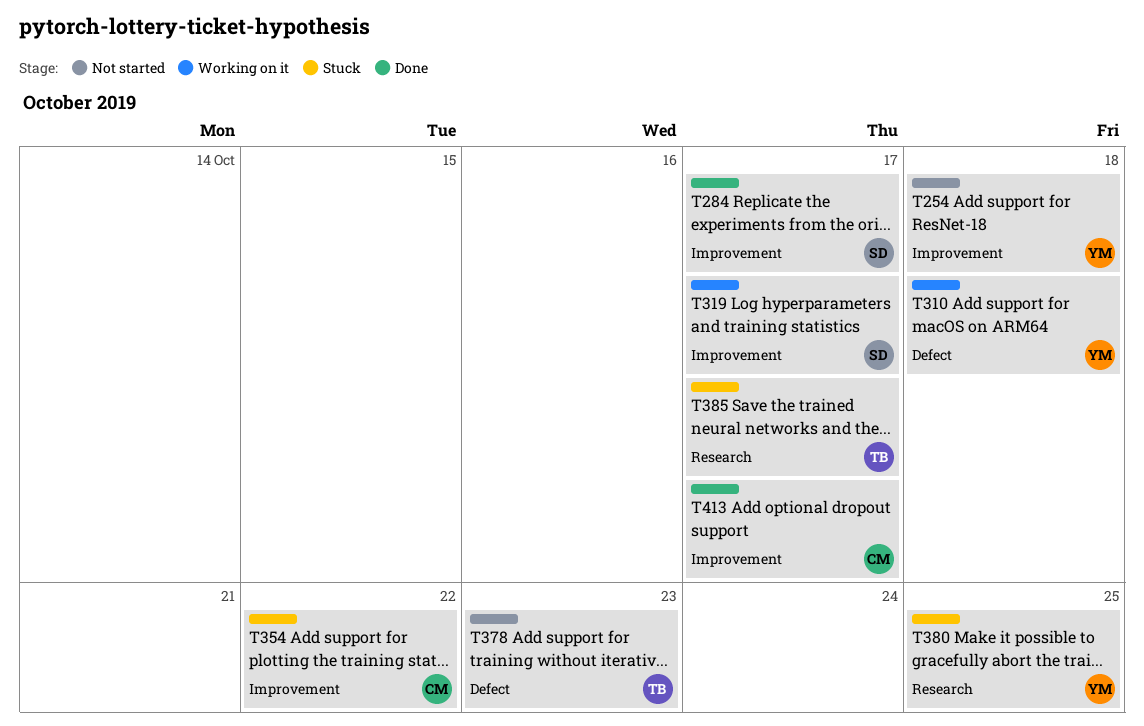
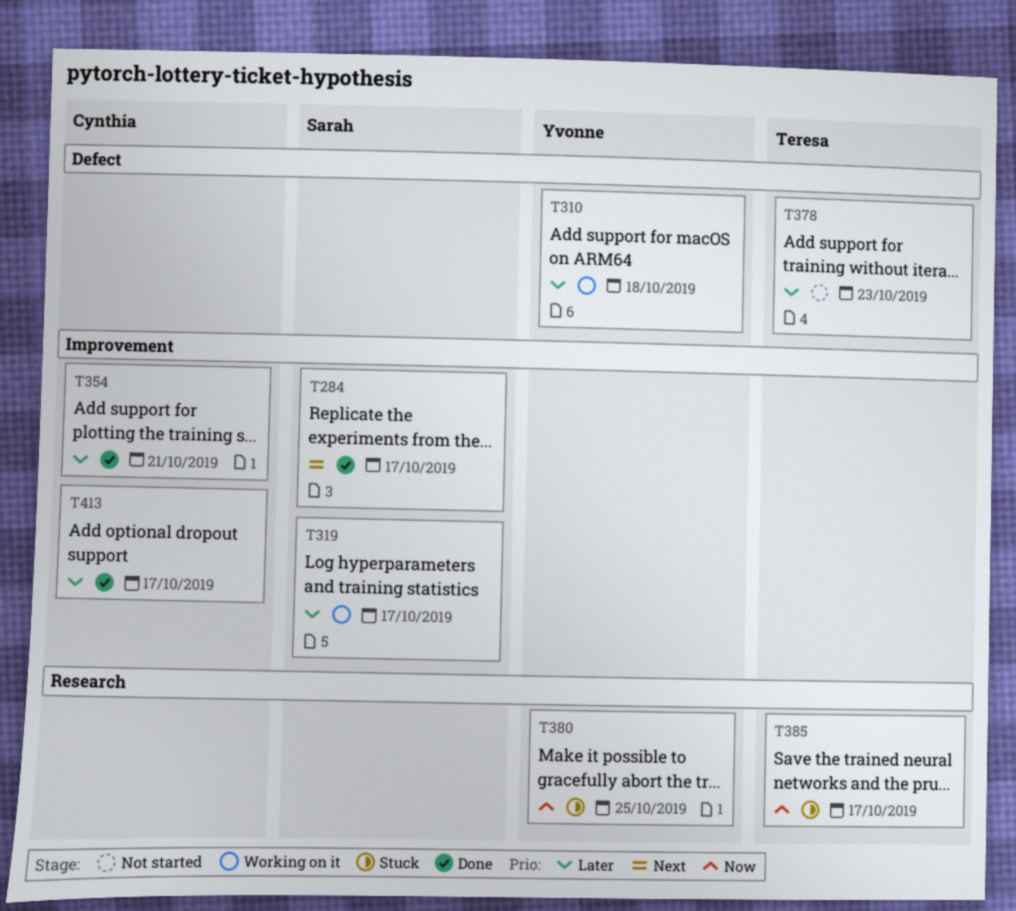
T254: present -> none
T354, status: Stuck -> Done
T354, due: Oct 22 -> Oct 21

